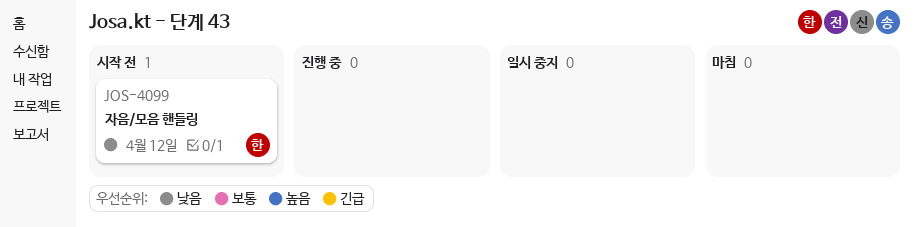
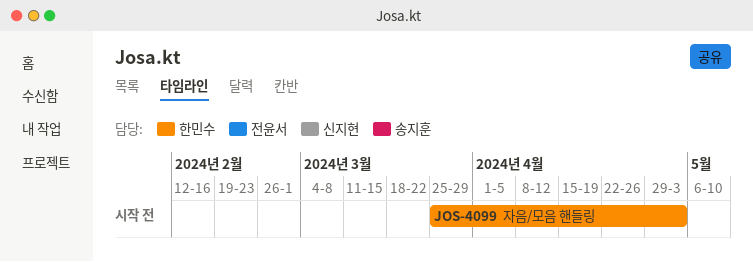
JOS-4099, due: Apr 12 -> May 3

